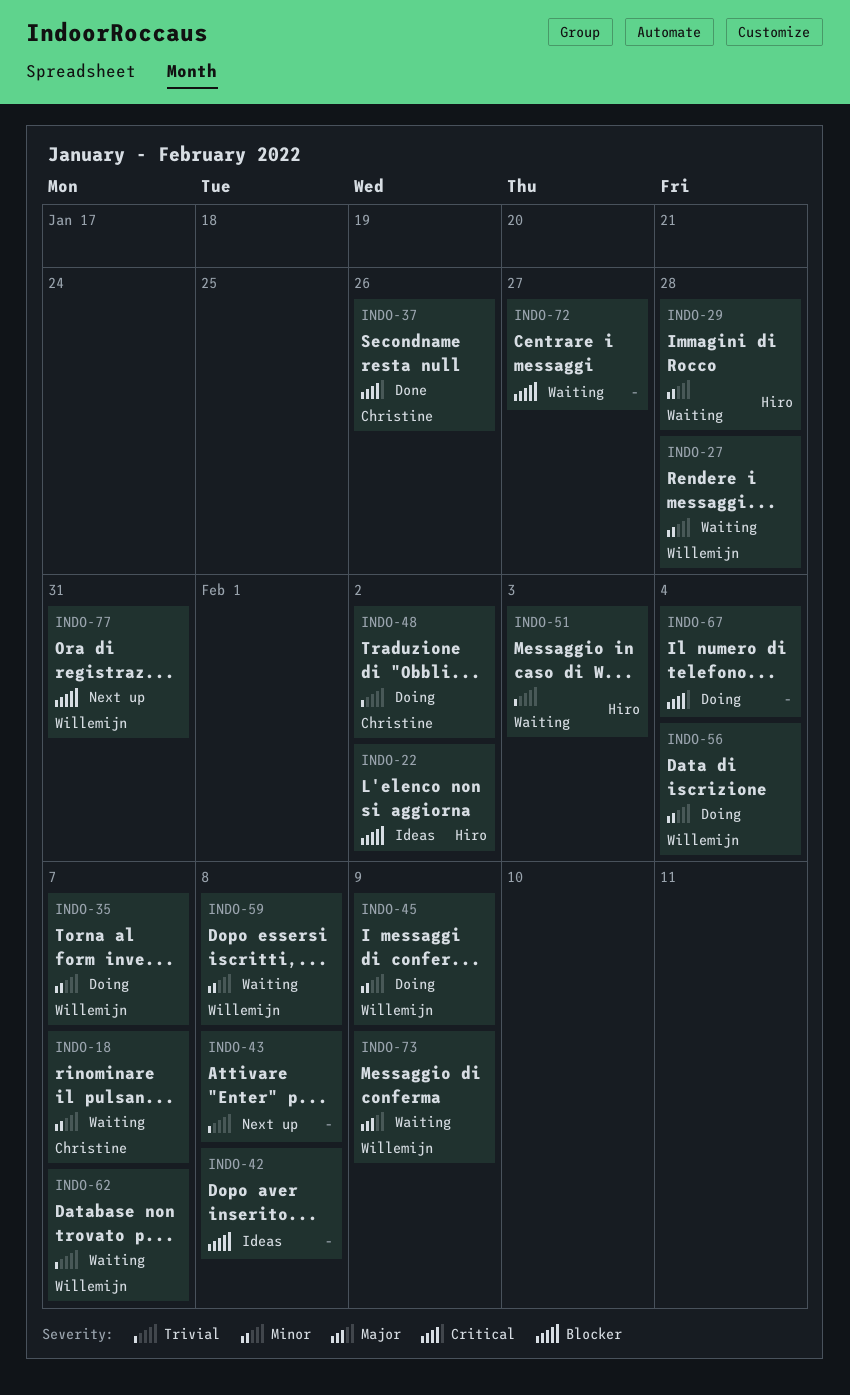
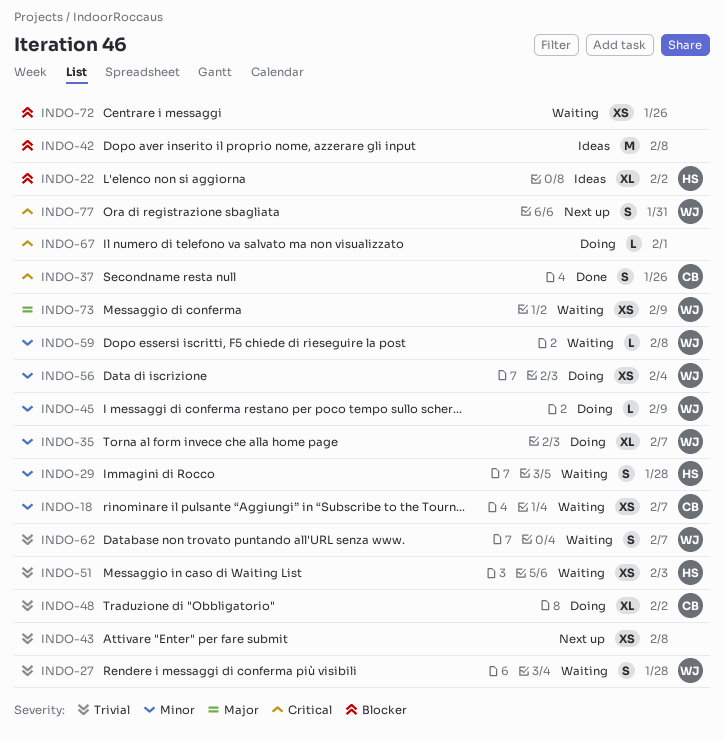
INDO-27, priority: Minor -> Trivial
INDO-67, due: Feb 4 -> Feb 1
INDO-72, due: Jan 27 -> Jan 26
INDO-77, priority: Blocker -> Critical

